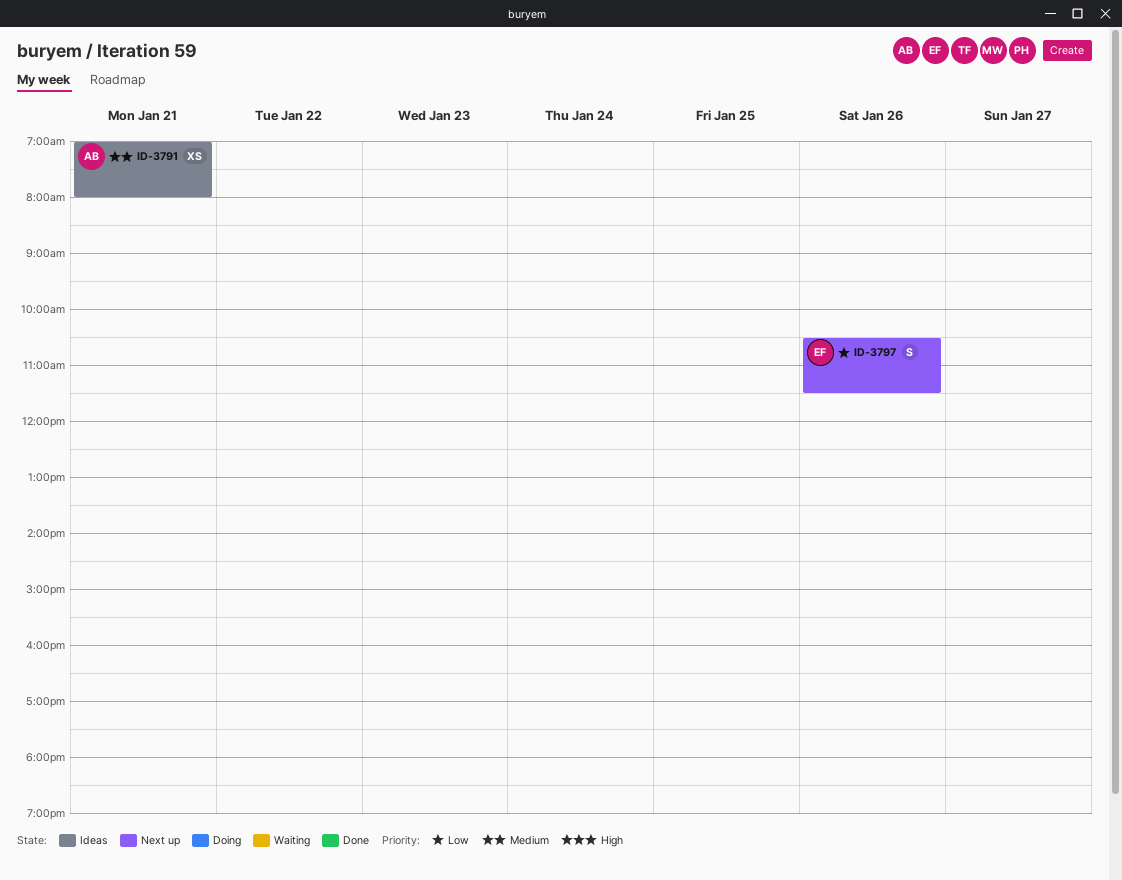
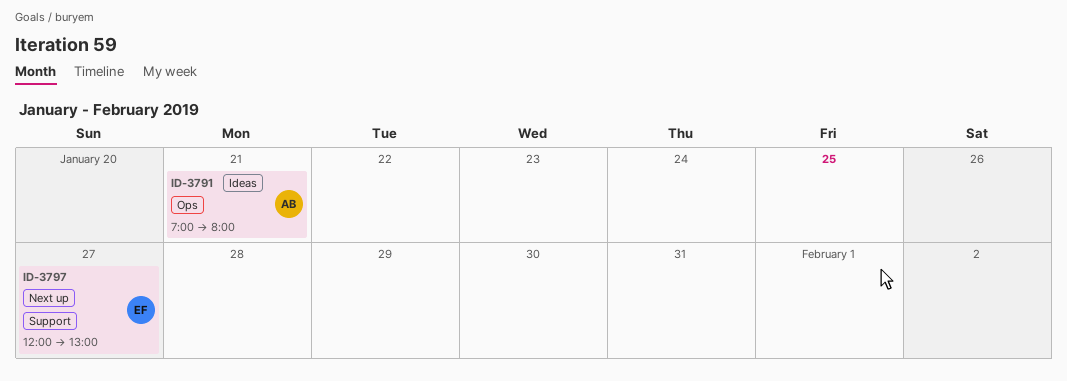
ID-3797, day: Jan 26 -> Jan 27
ID-3797, begins: 10:30 -> 12:00
ID-3797, ends: 11:30 -> 13:00

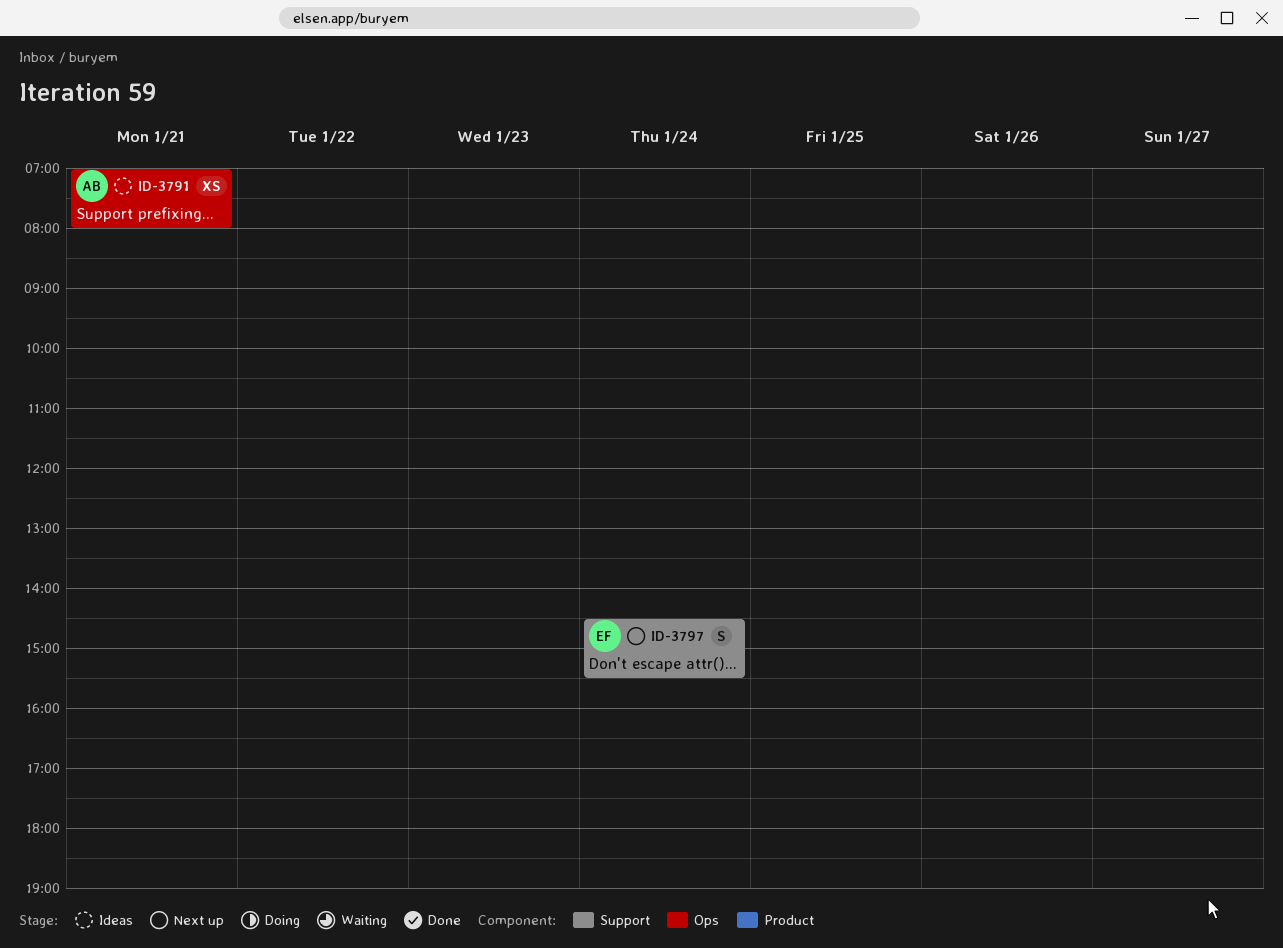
ID-3797, day: Jan 27 -> Jan 24
ID-3797, begins: 12:00 -> 14:30
ID-3797, ends: 13:00 -> 15:30

